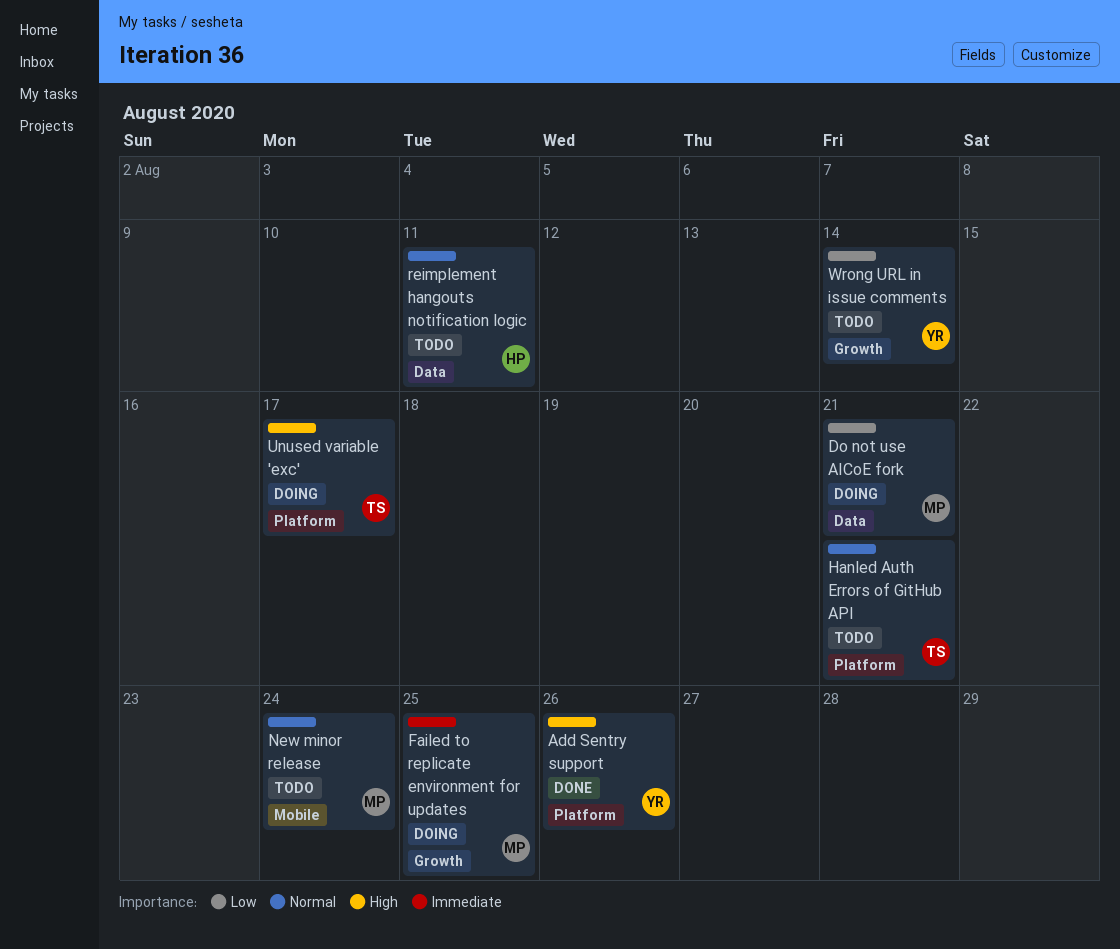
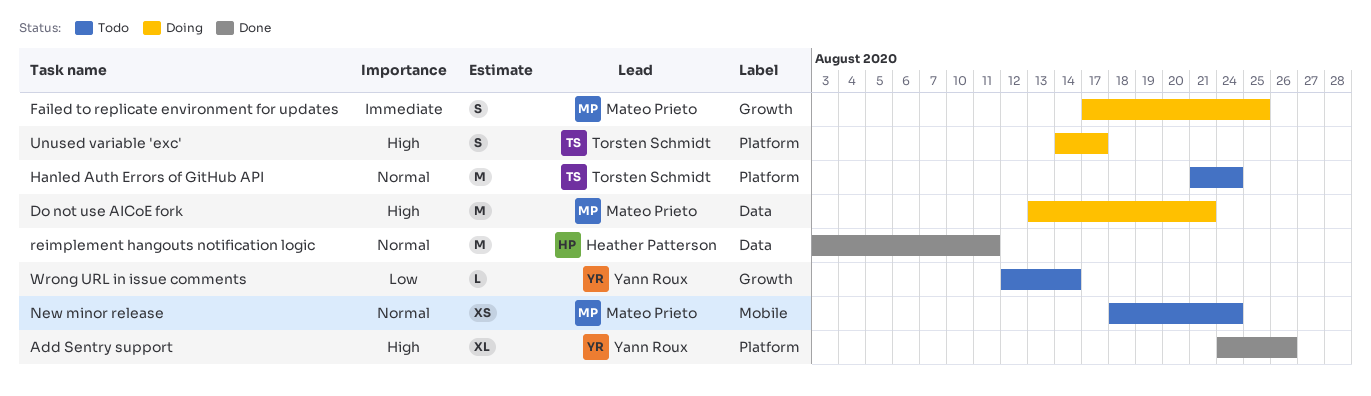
Do not use AICoE fork, priority: Low -> High
Hanled Auth Errors of GitHub API, due: Aug 21 -> Aug 24
reimplement hangouts notification logic, status: Todo -> Done

